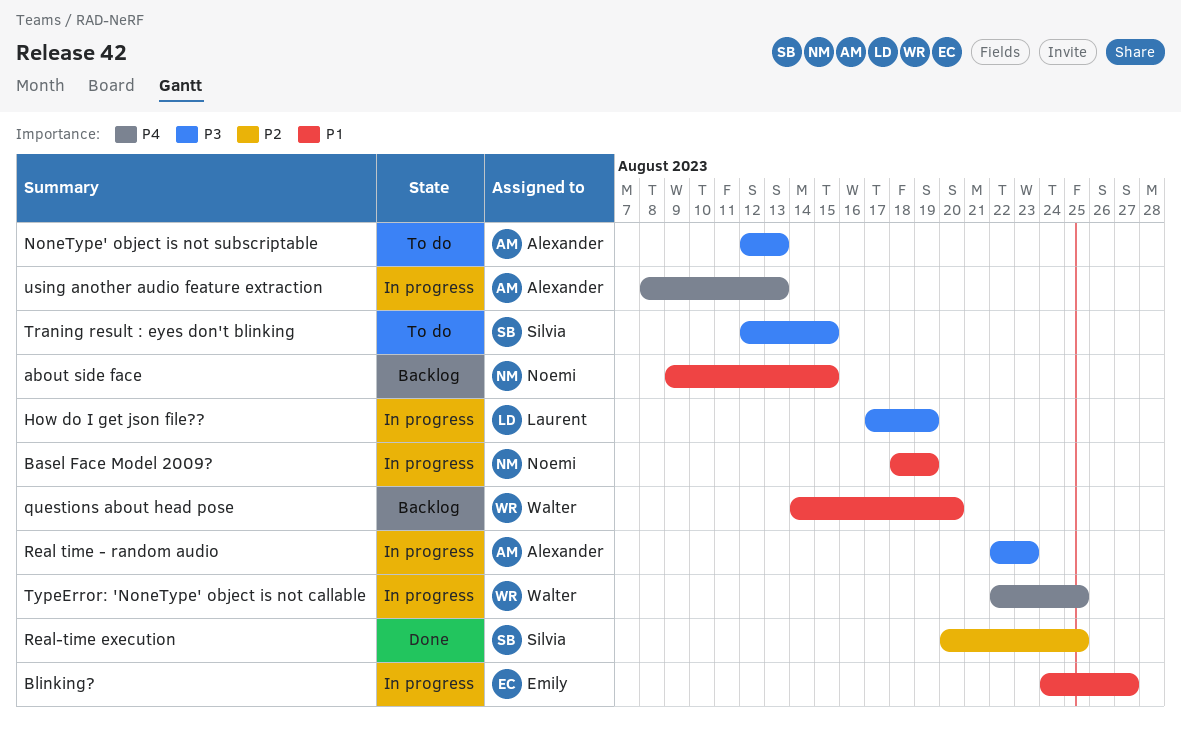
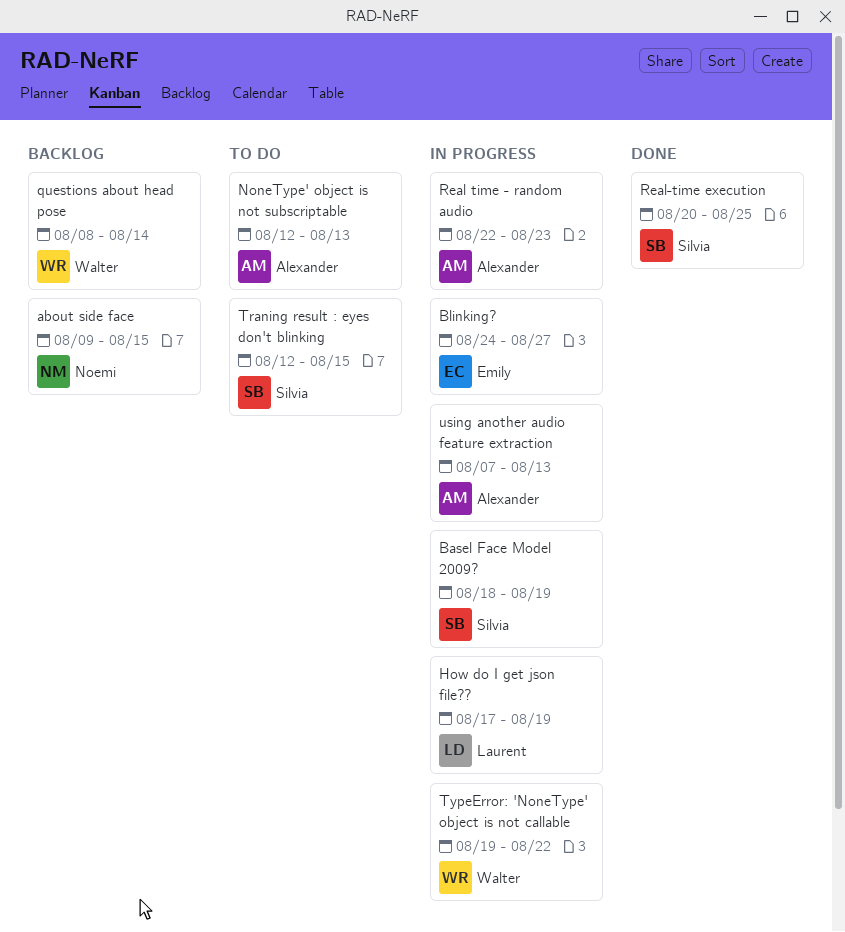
Basel Face Model 2009?, owner: Noemi -> Silvia
questions about head pose, start: Aug 14 -> Aug 8
questions about head pose, due: Aug 20 -> Aug 14
TypeError: 'NoneType' object is not callable, start: Aug 22 -> Aug 19
TypeError: 'NoneType' object is not callable, due: Aug 25 -> Aug 22
using another audio feature extraction, start: Aug 8 -> Aug 7

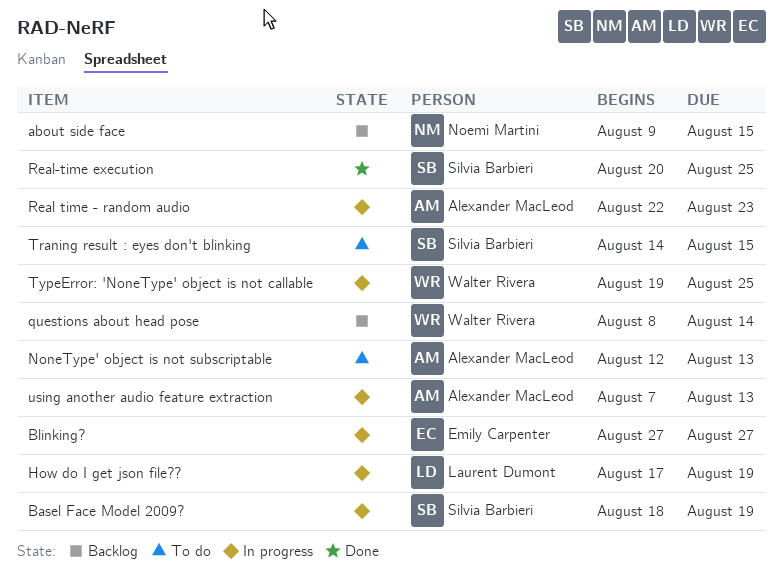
Blinking?, start: Aug 24 -> Aug 27
Traning result : eyes don't blinking, start: Aug 12 -> Aug 14
TypeError: 'NoneType' object is not callable, due: Aug 22 -> Aug 25

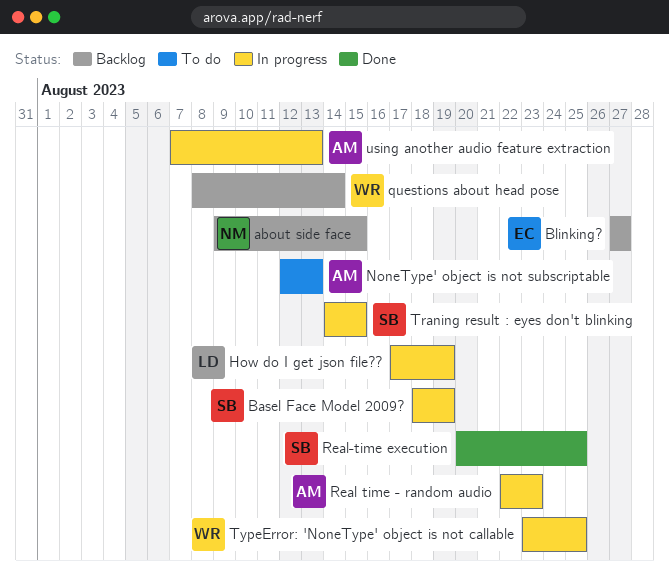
Blinking?, status: In progress -> Backlog
Traning result : eyes don't blinking, status: To do -> In progress
TypeError: 'NoneType' object is not callable, start: Aug 19 -> Aug 23

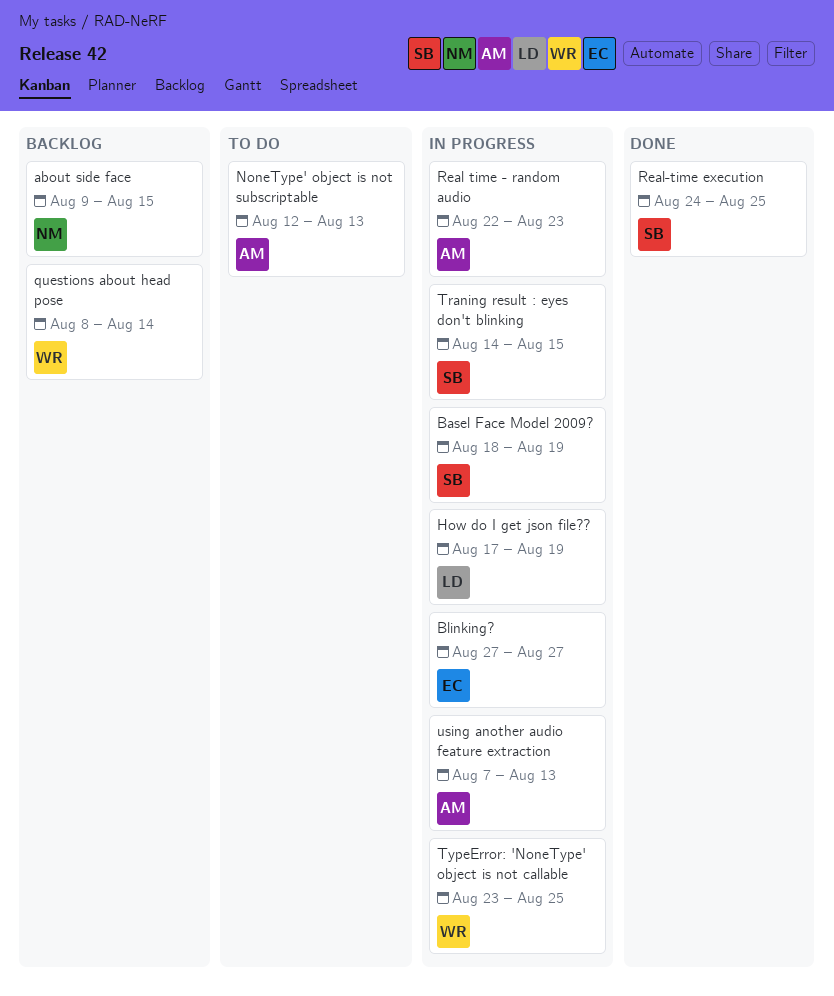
Blinking?, status: Backlog -> In progress
Real-time execution, start: Aug 20 -> Aug 24

